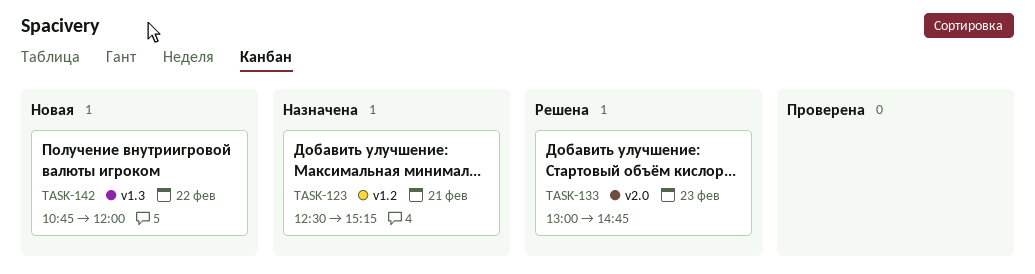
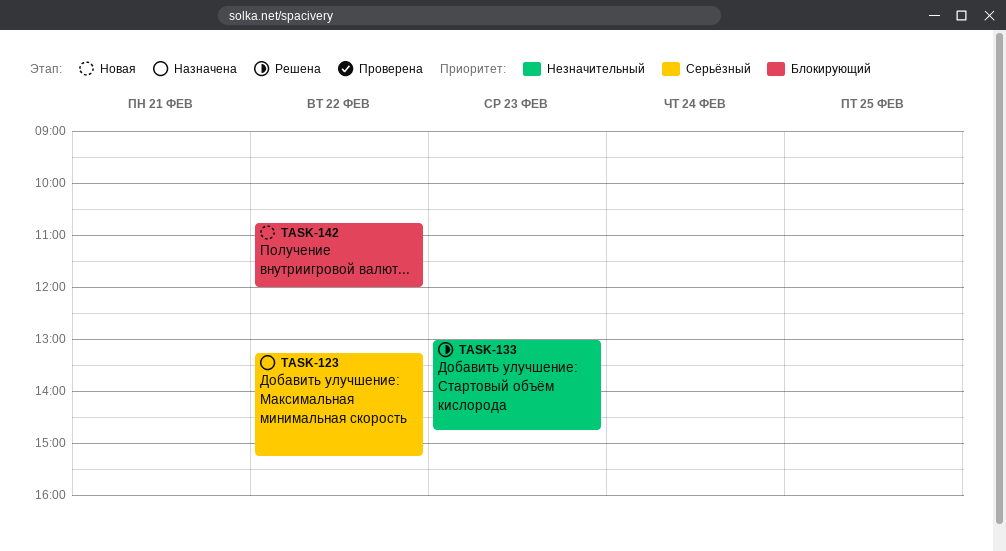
TASK-123, day: Feb 21 -> Feb 22
TASK-123, begins: 12:30 -> 13:15

